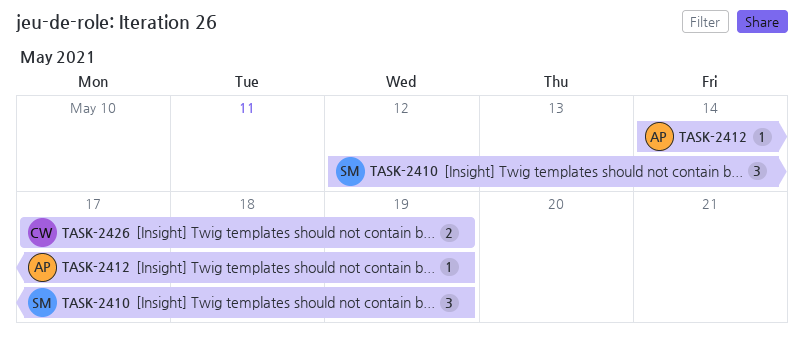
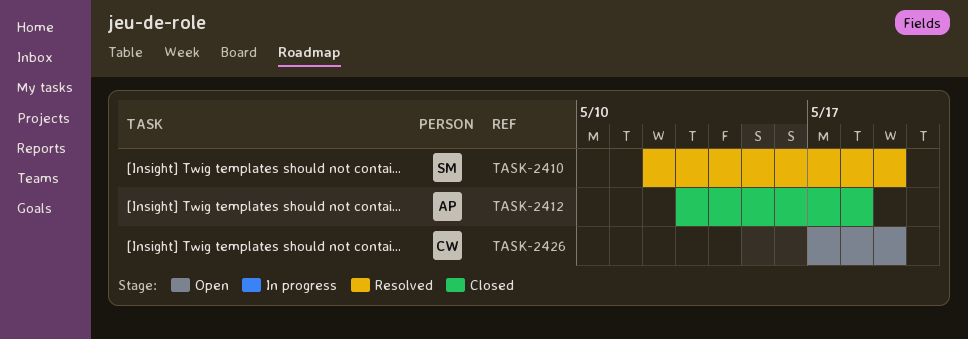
TASK-2412, start: May 14 -> May 13
TASK-2412, due: May 19 -> May 18

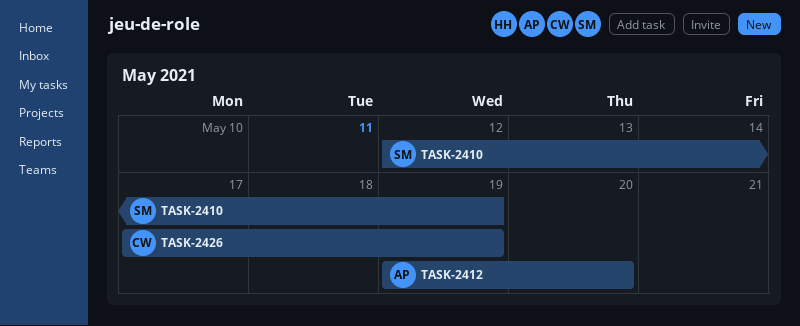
TASK-2412, start: May 13 -> May 19
TASK-2412, due: May 18 -> May 20

